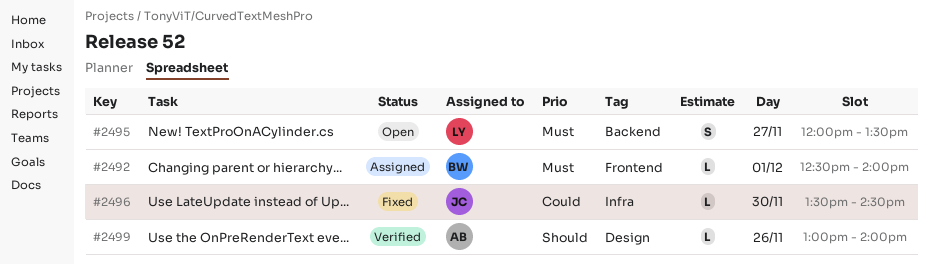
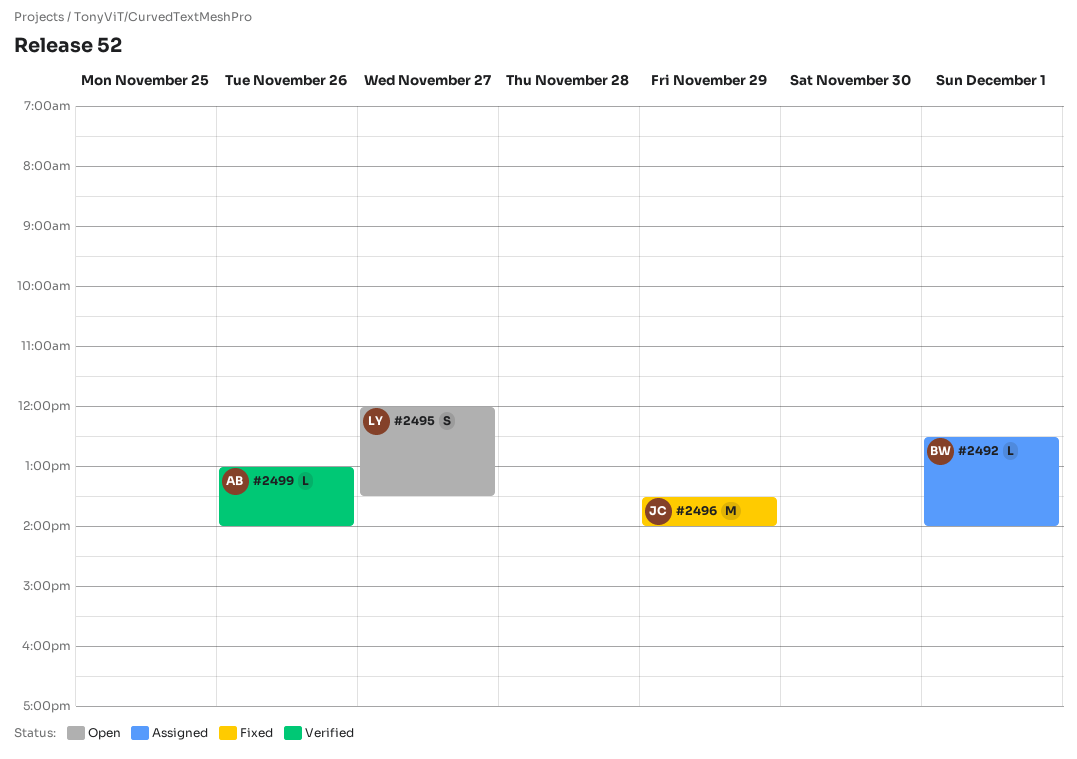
#2496, estimate: L -> M
#2496, day: Nov 30 -> Nov 29
#2496, ends: 14:30 -> 14:00

